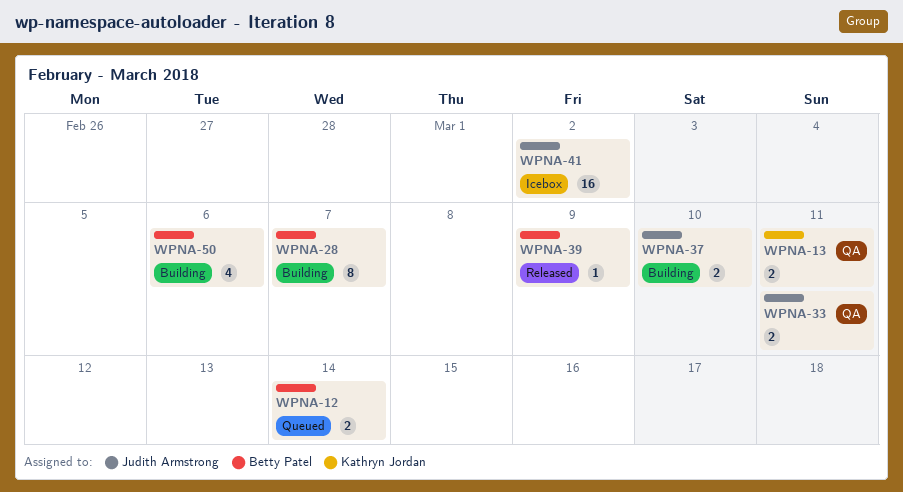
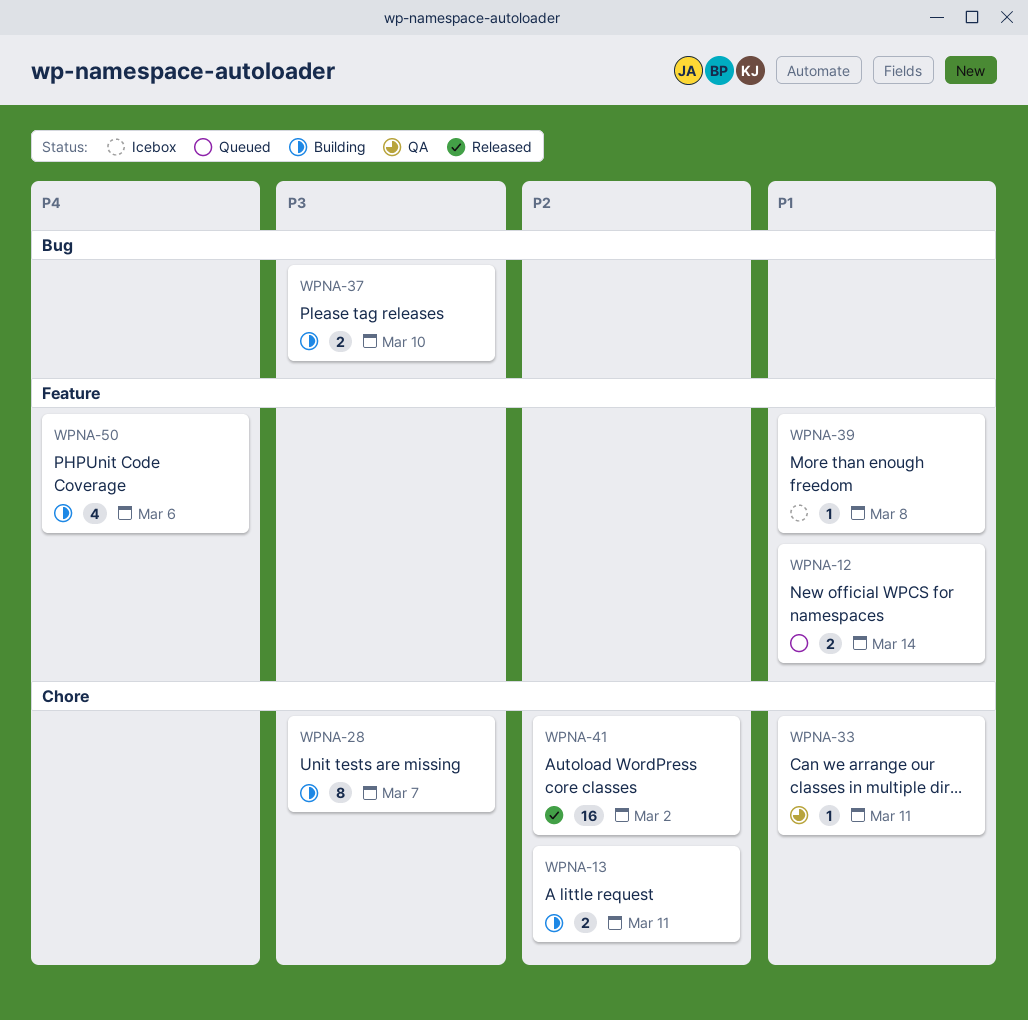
WPNA-13, status: QA -> Building
WPNA-33, estimate: 2 -> 1
WPNA-39, status: Released -> Icebox
WPNA-39, due: Mar 9 -> Mar 8
WPNA-41, status: Icebox -> Released

